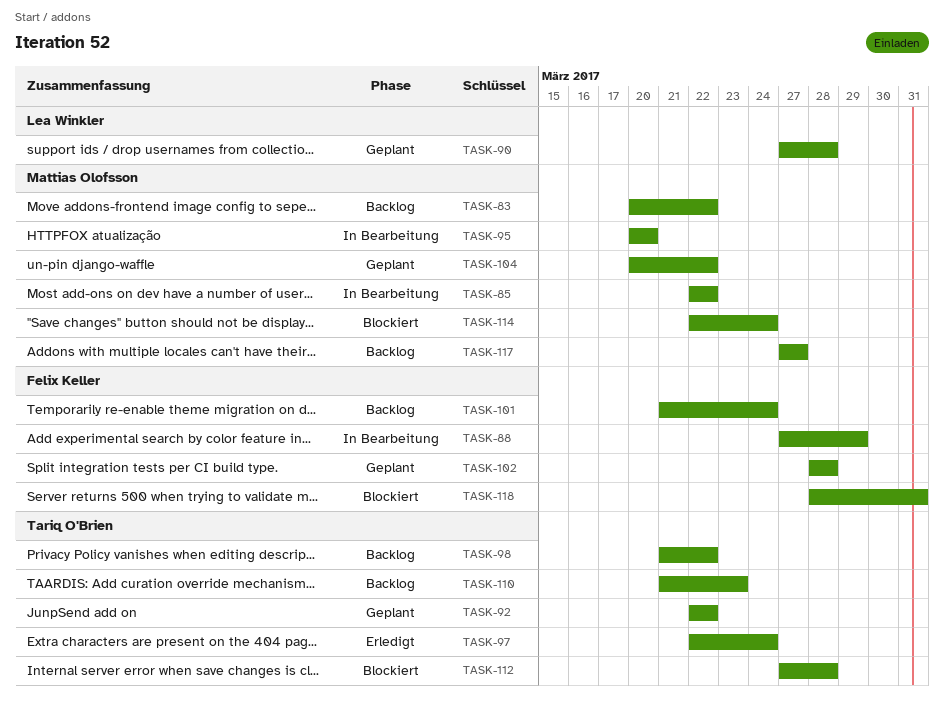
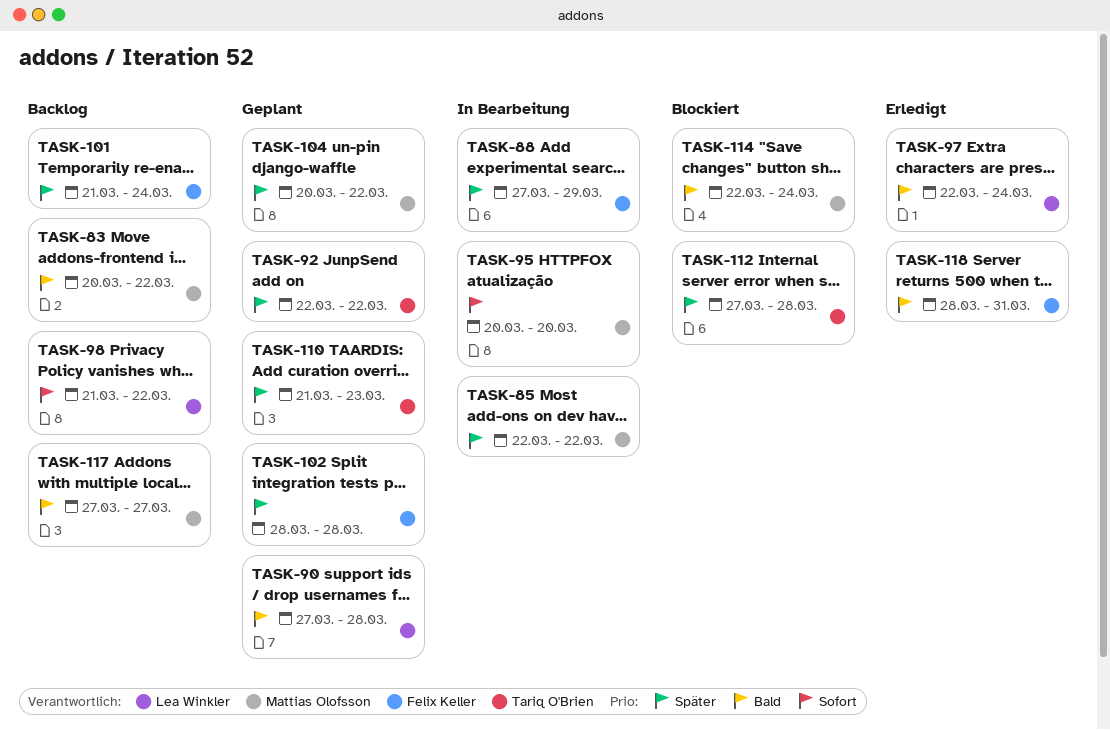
TASK-97, owner: Tariq O'Brien -> Lea Winkler
TASK-98, owner: Tariq O'Brien -> Lea Winkler
TASK-110, status: Backlog -> Geplant
TASK-118, status: Blockiert -> Erledigt

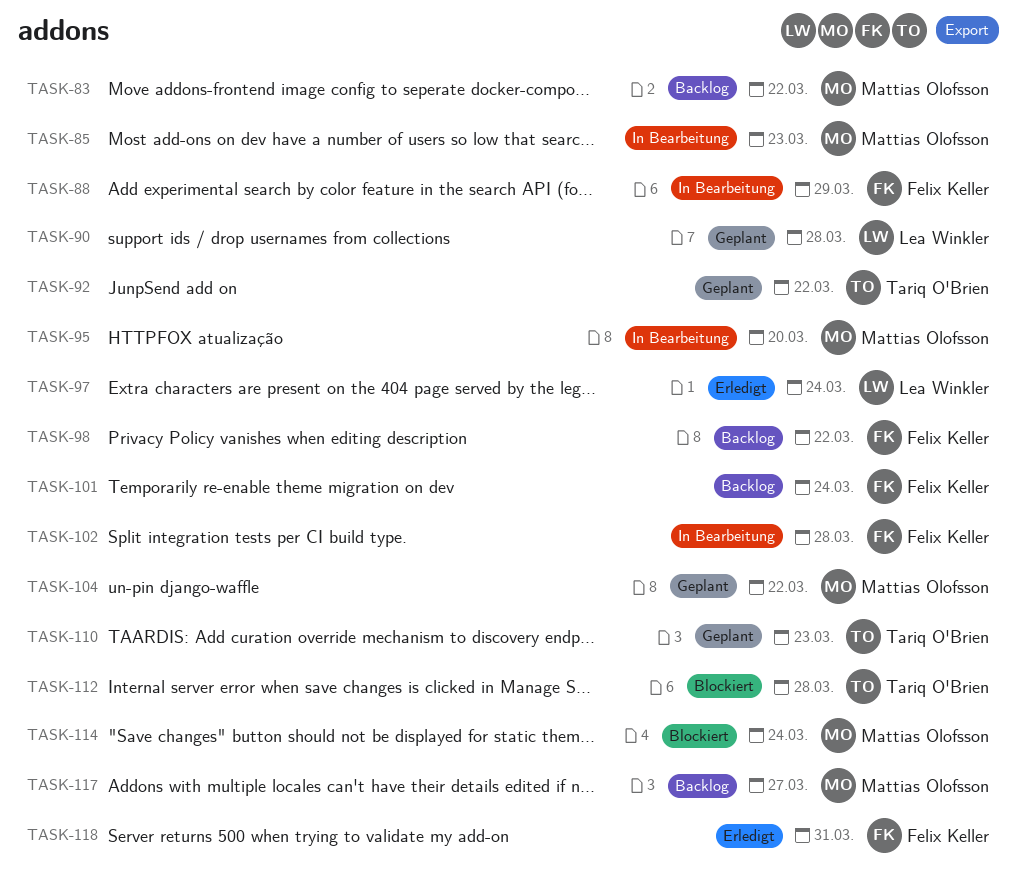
TASK-85, due: Mar 22 -> Mar 23
TASK-98, owner: Lea Winkler -> Felix Keller
TASK-102, status: Geplant -> In Bearbeitung

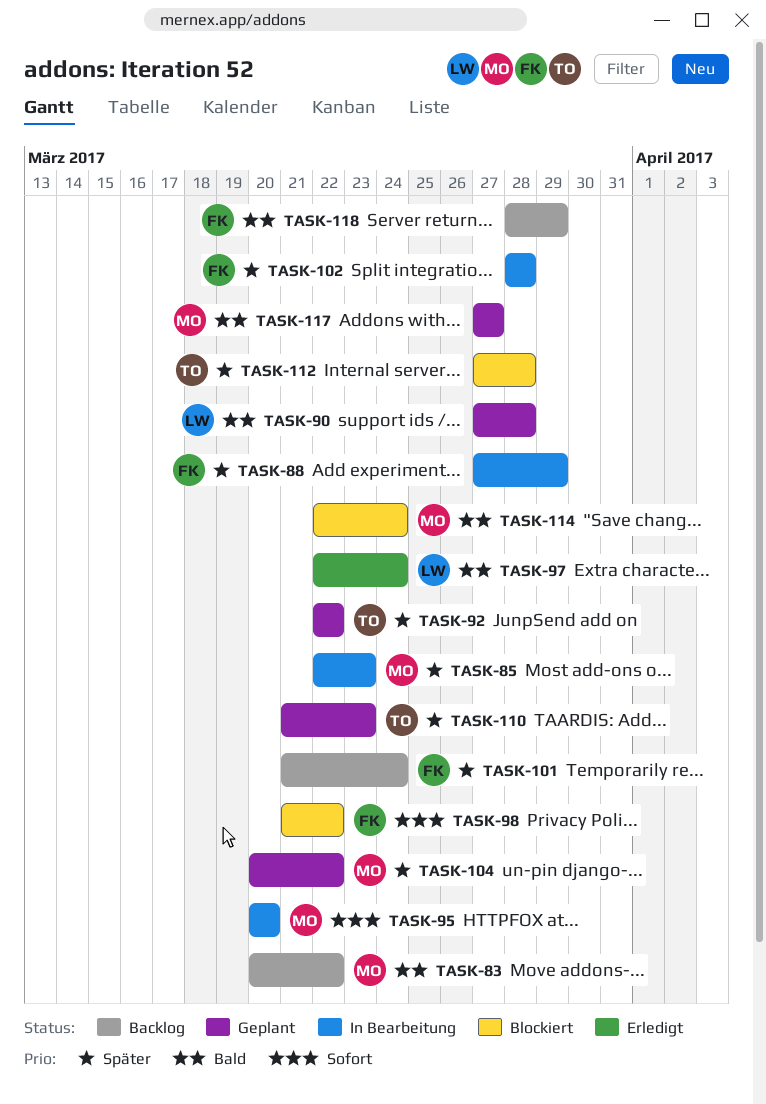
TASK-98, status: Backlog -> Blockiert
TASK-117, status: Backlog -> Geplant
TASK-118, status: Erledigt -> Backlog
TASK-118, due: Mar 31 -> Mar 29

